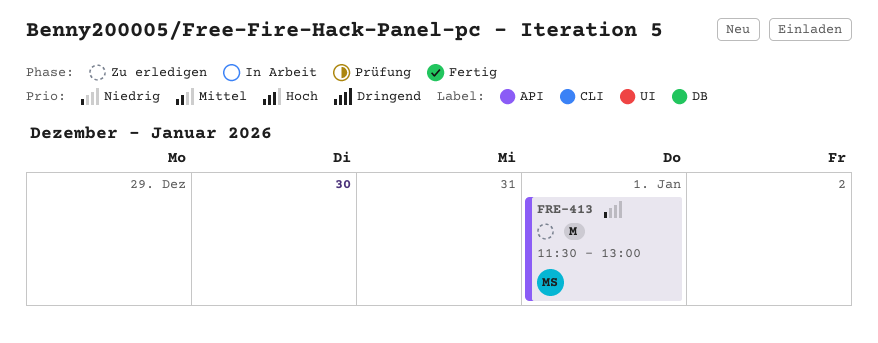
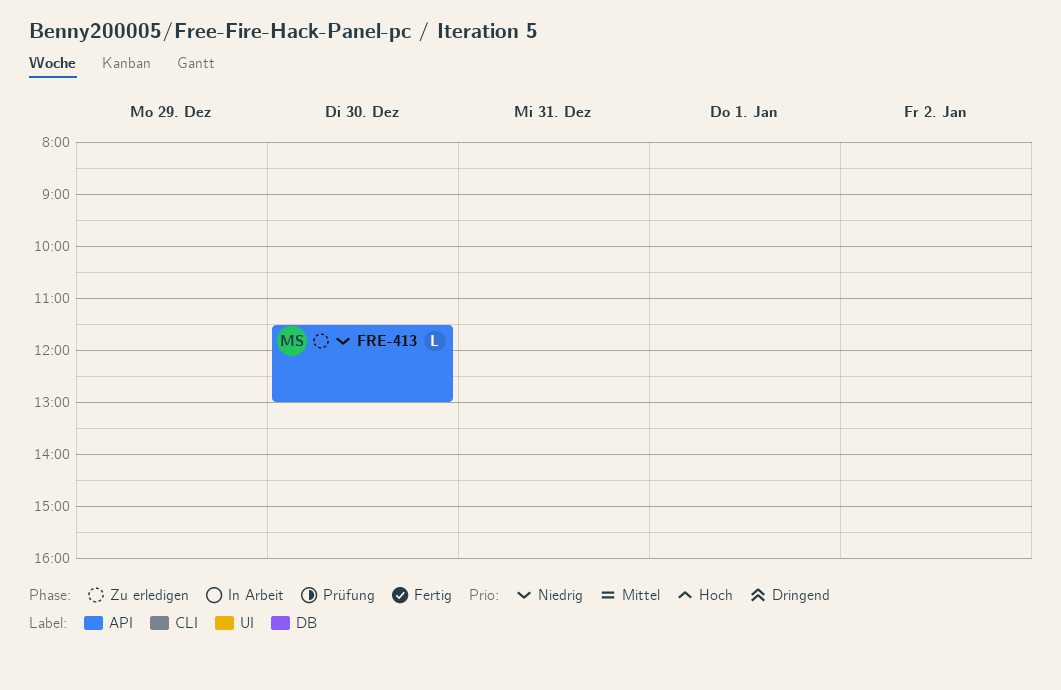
FRE-413, estimate: M -> L
FRE-413, day: Jan 1 -> Dec 30

